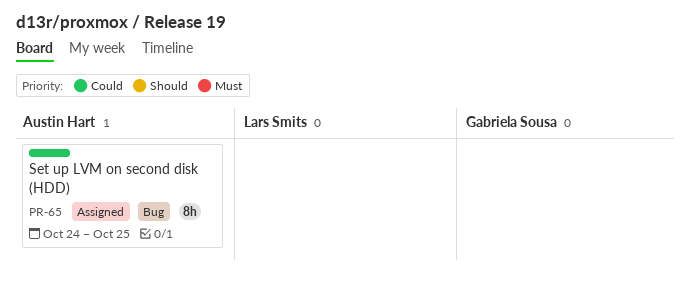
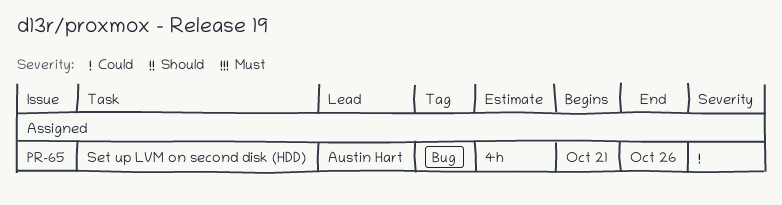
PR-65, estimate: 8h -> 4h
PR-65, start: Oct 24 -> Oct 21
PR-65, due: Oct 25 -> Oct 26

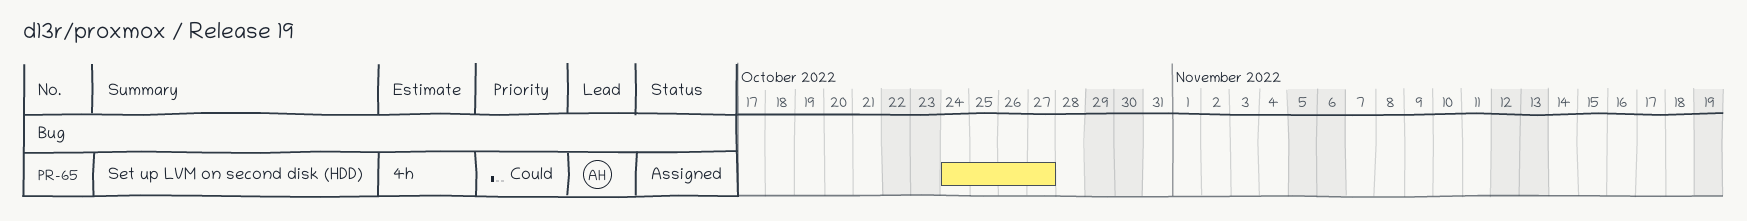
PR-65, start: Oct 21 -> Oct 24
PR-65, due: Oct 26 -> Oct 27

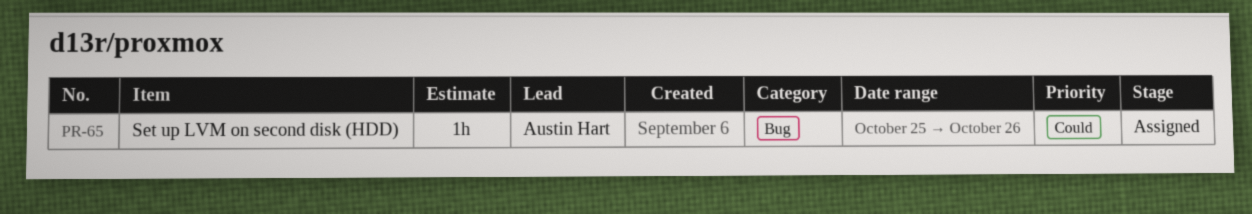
PR-65, estimate: 4h -> 1h
PR-65, start: Oct 24 -> Oct 25
PR-65, due: Oct 27 -> Oct 26

